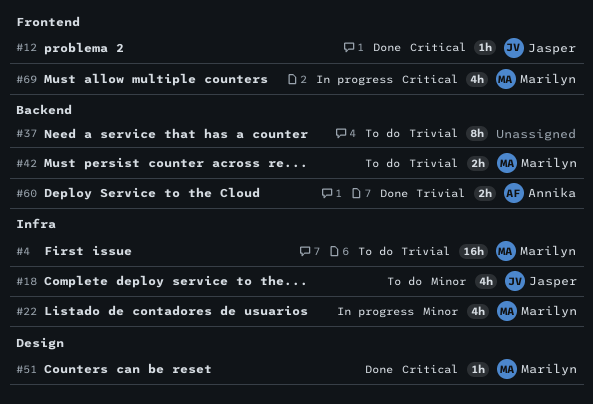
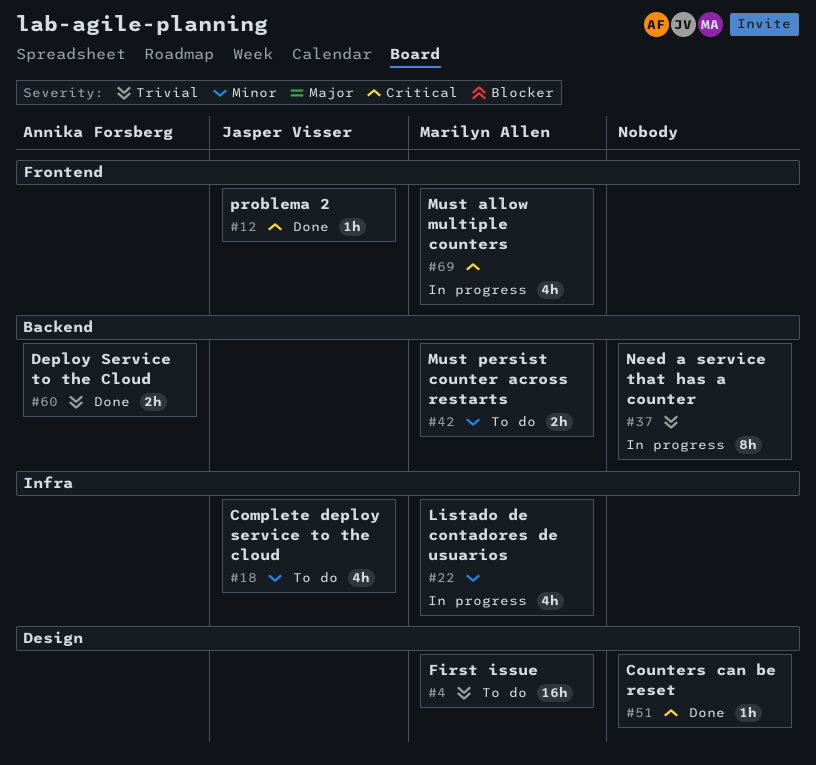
#4, label: Infra -> Design
#37, status: To do -> In progress
#42, priority: Trivial -> Minor
#51, owner: Marilyn Allen -> none

